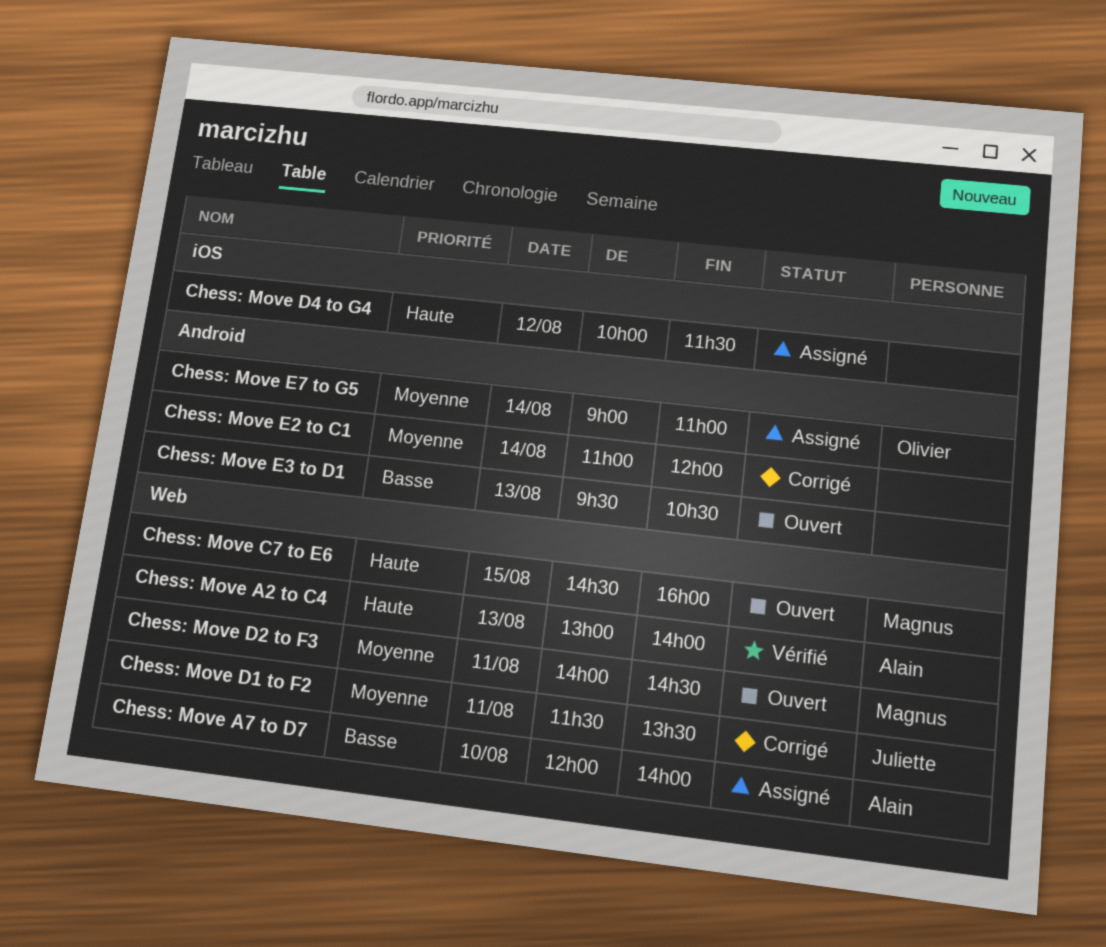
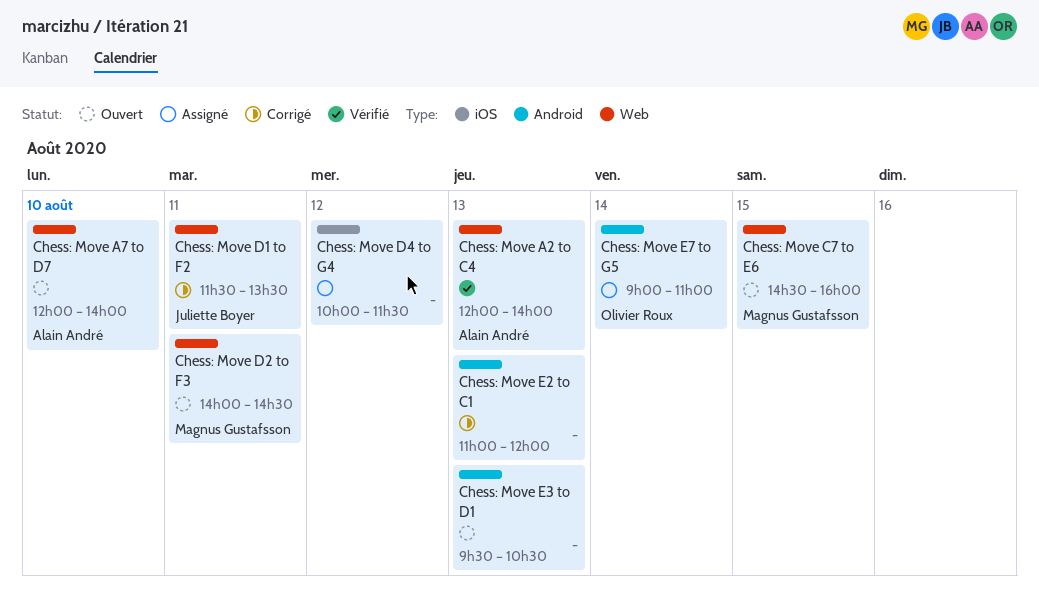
Chess: Move A2 to C4, begins: 13:00 -> 12:00
Chess: Move A7 to D7, status: Assigné -> Ouvert
Chess: Move E2 to C1, day: Aug 14 -> Aug 13

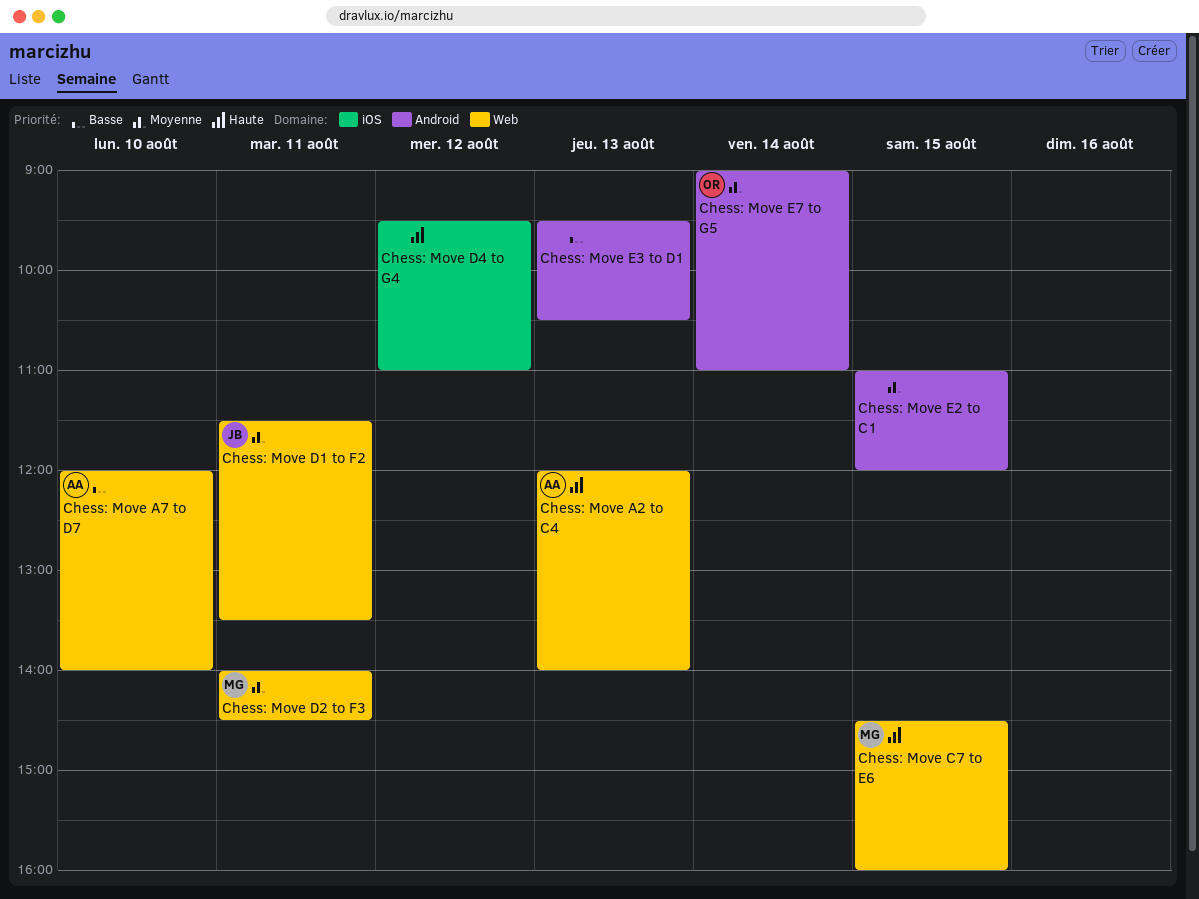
Chess: Move D4 to G4, begins: 10:00 -> 09:30
Chess: Move D4 to G4, ends: 11:30 -> 11:00
Chess: Move E2 to C1, day: Aug 13 -> Aug 15

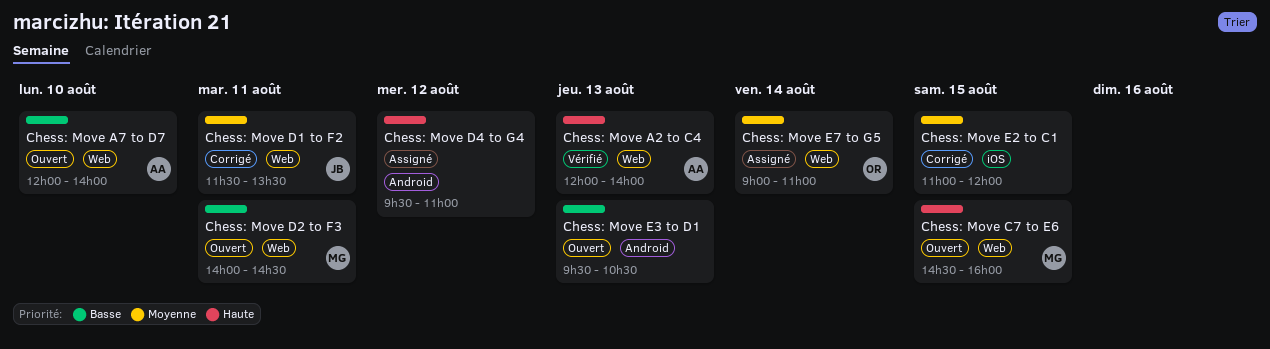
Chess: Move D2 to F3, priority: Moyenne -> Basse
Chess: Move D4 to G4, label: iOS -> Android
Chess: Move E2 to C1, label: Android -> iOS
Chess: Move E7 to G5, label: Android -> Web

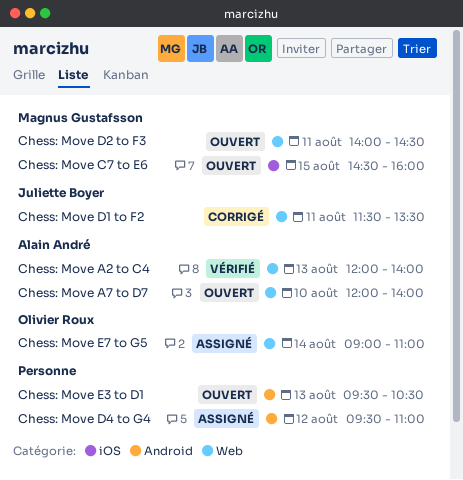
Chess: Move C7 to E6, label: Web -> iOS
Chess: Move E2 to C1: present -> none

